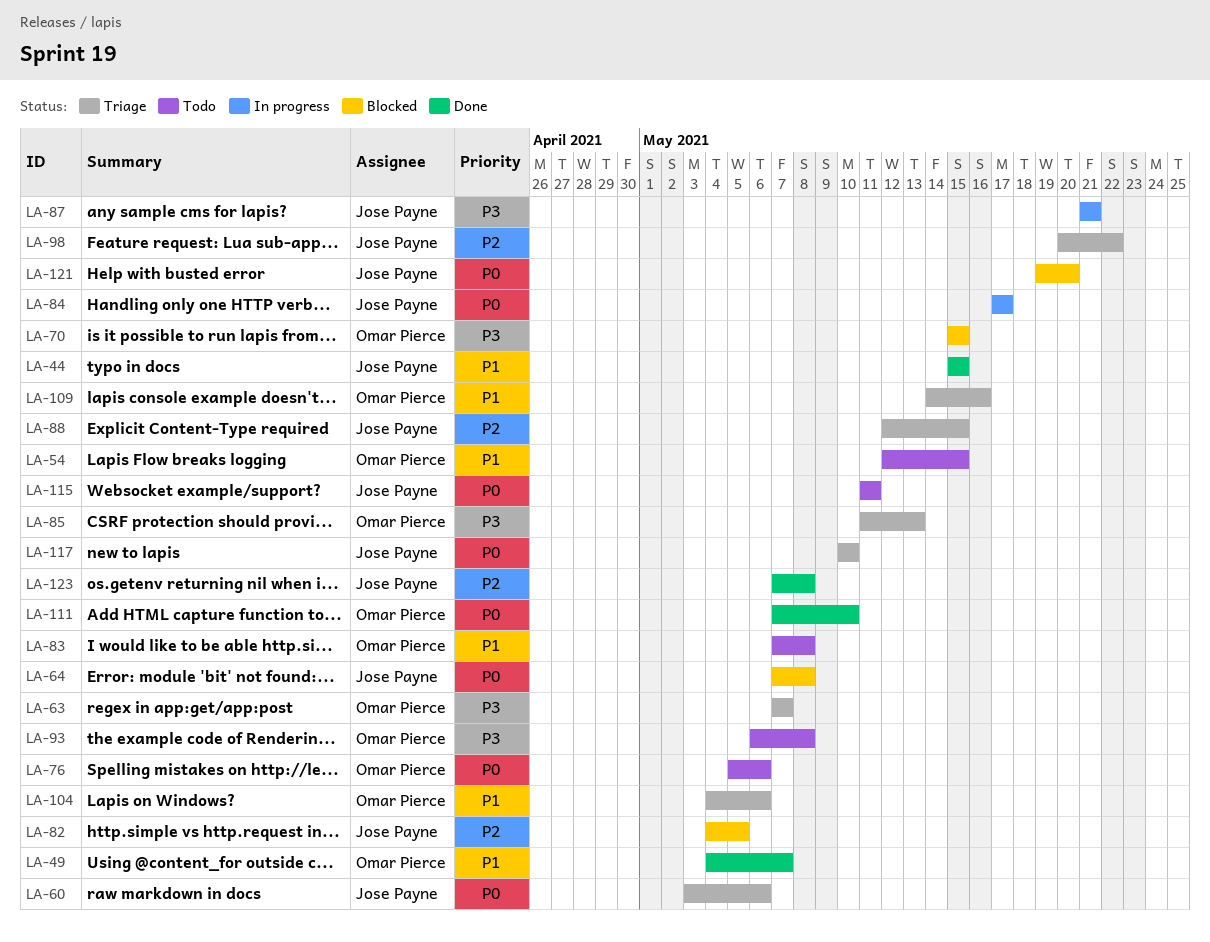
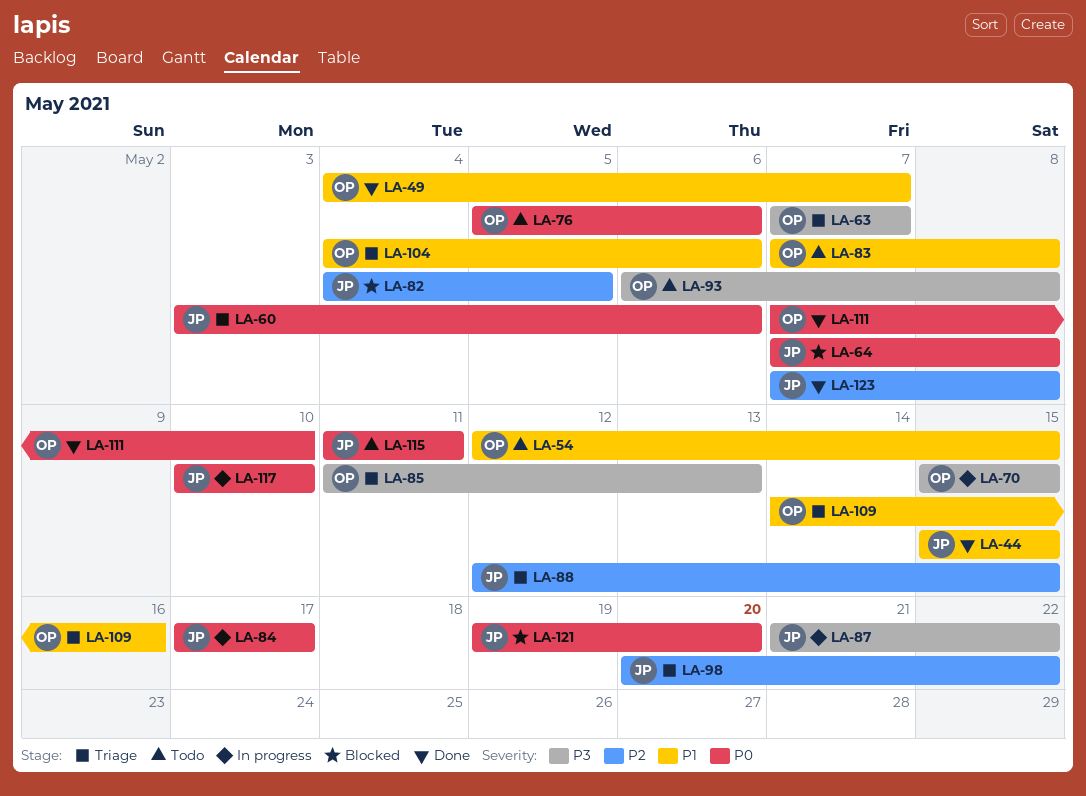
LA-70, status: Blocked -> In progress
LA-87, due: May 21 -> May 22
LA-117, status: Triage -> In progress

